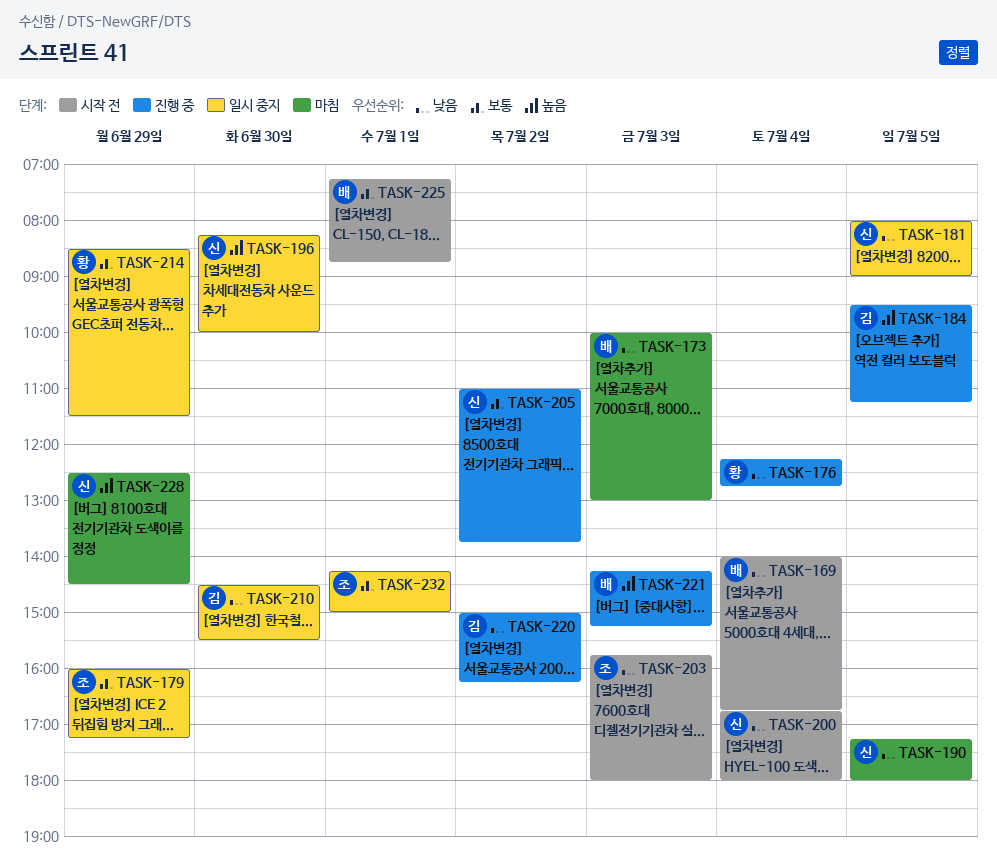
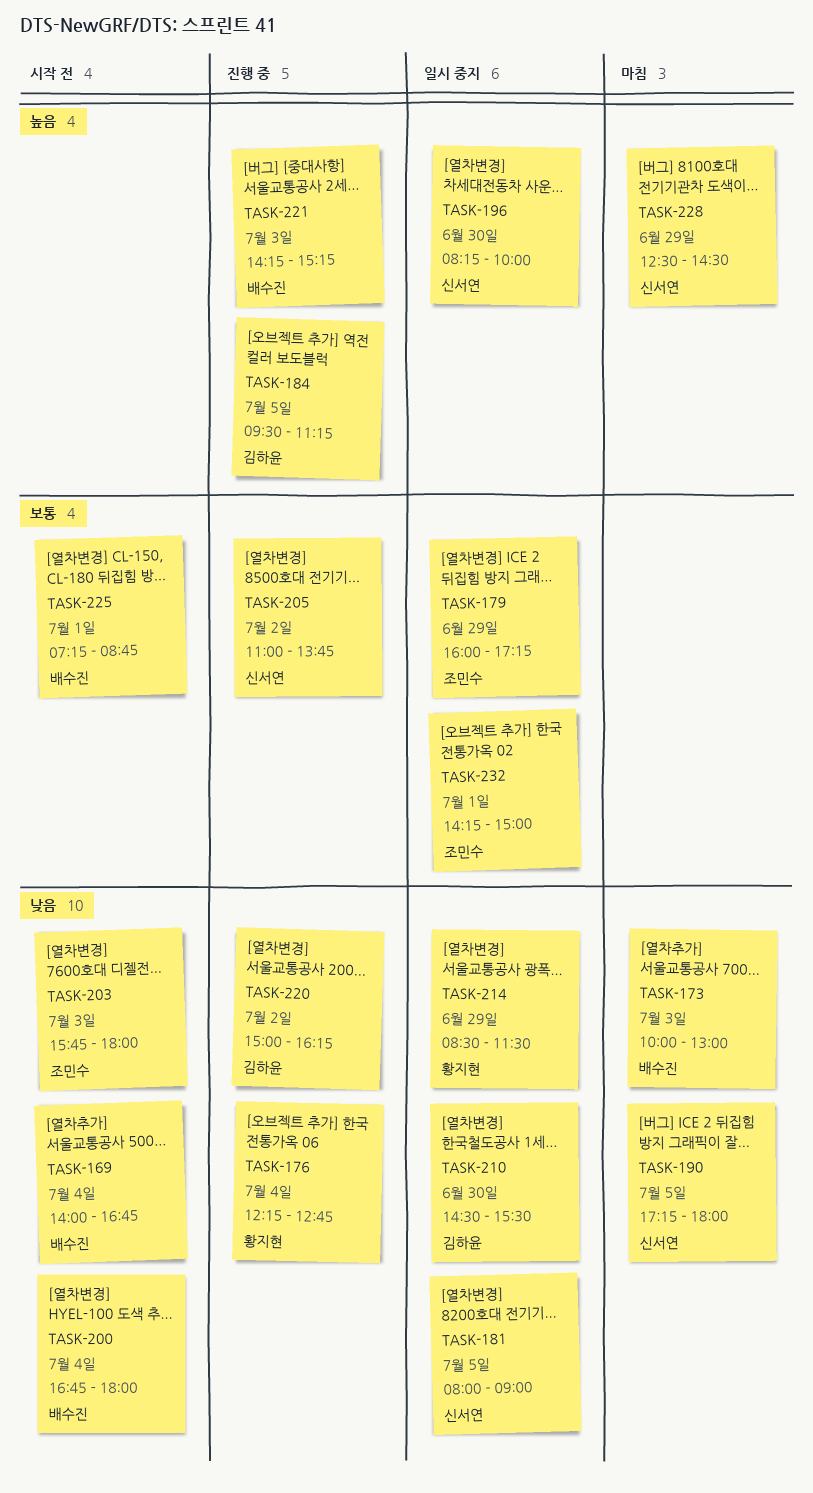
TASK-200, owner: 신서연 -> 배수진
TASK-214, priority: 보통 -> 낮음

